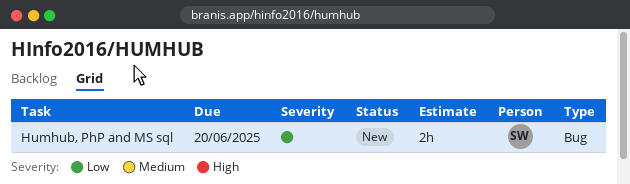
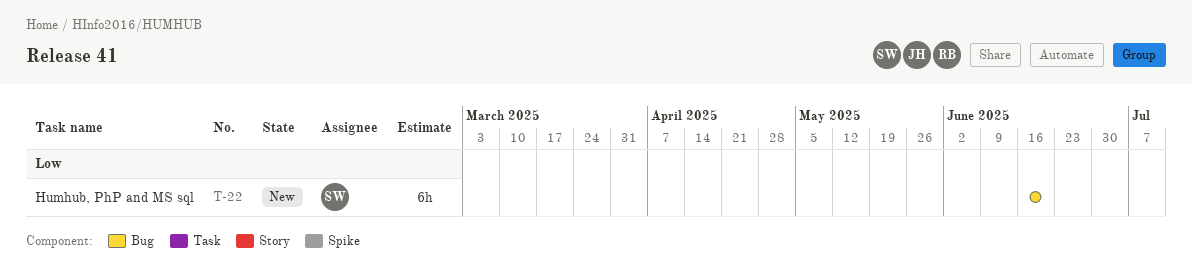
Humhub, PhP and MS sql, estimate: 2h -> 6h

